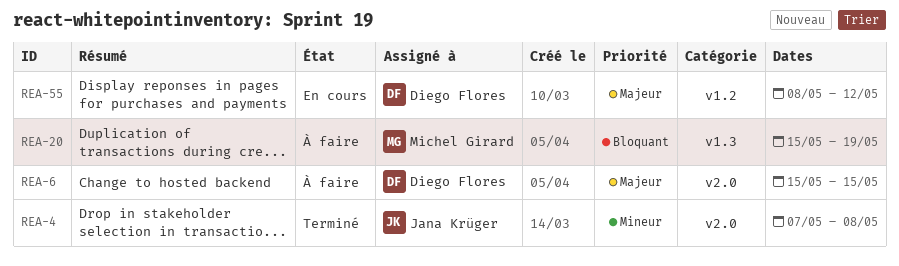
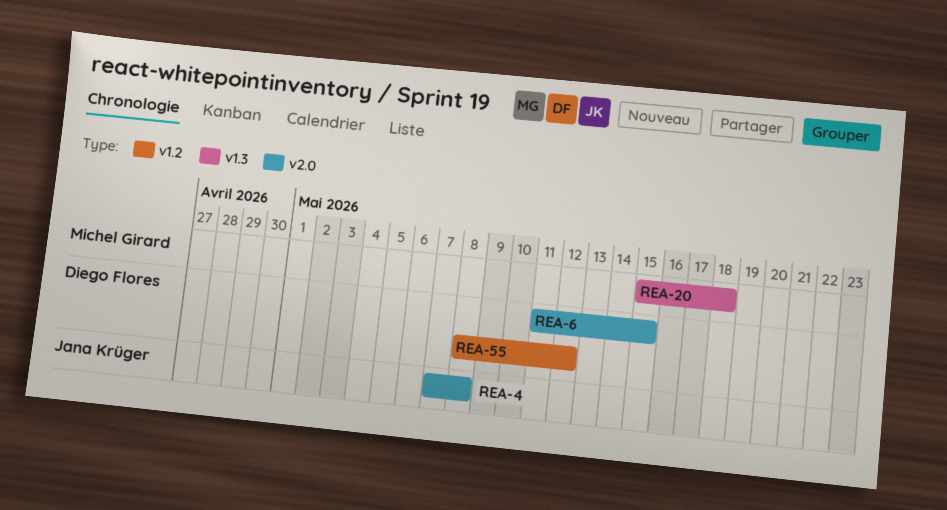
REA-6, start: May 15 -> May 11
REA-20, due: May 19 -> May 18

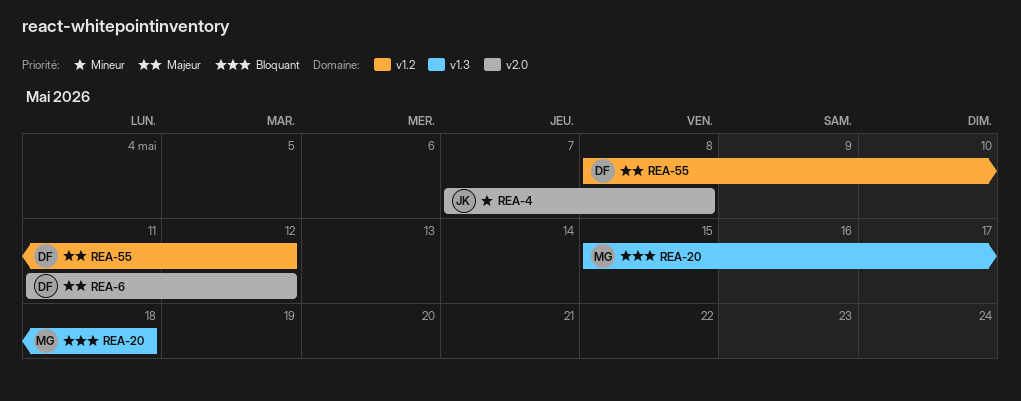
REA-6, due: May 15 -> May 12

